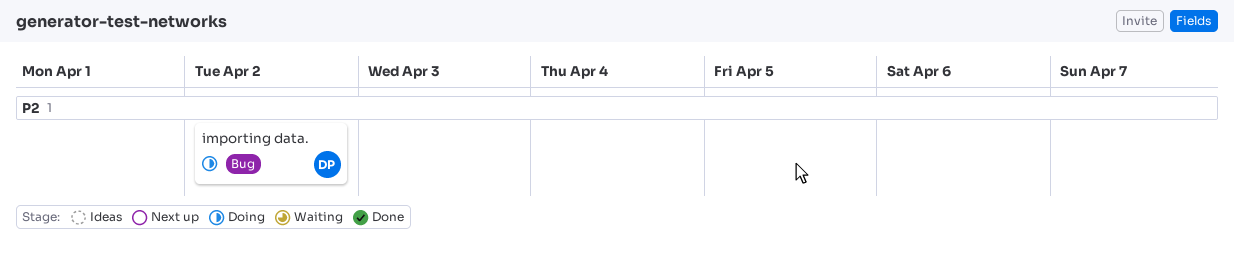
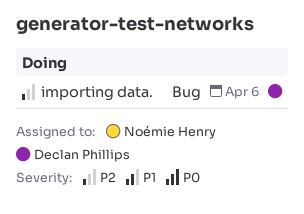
importing data., due: Apr 2 -> Apr 6

